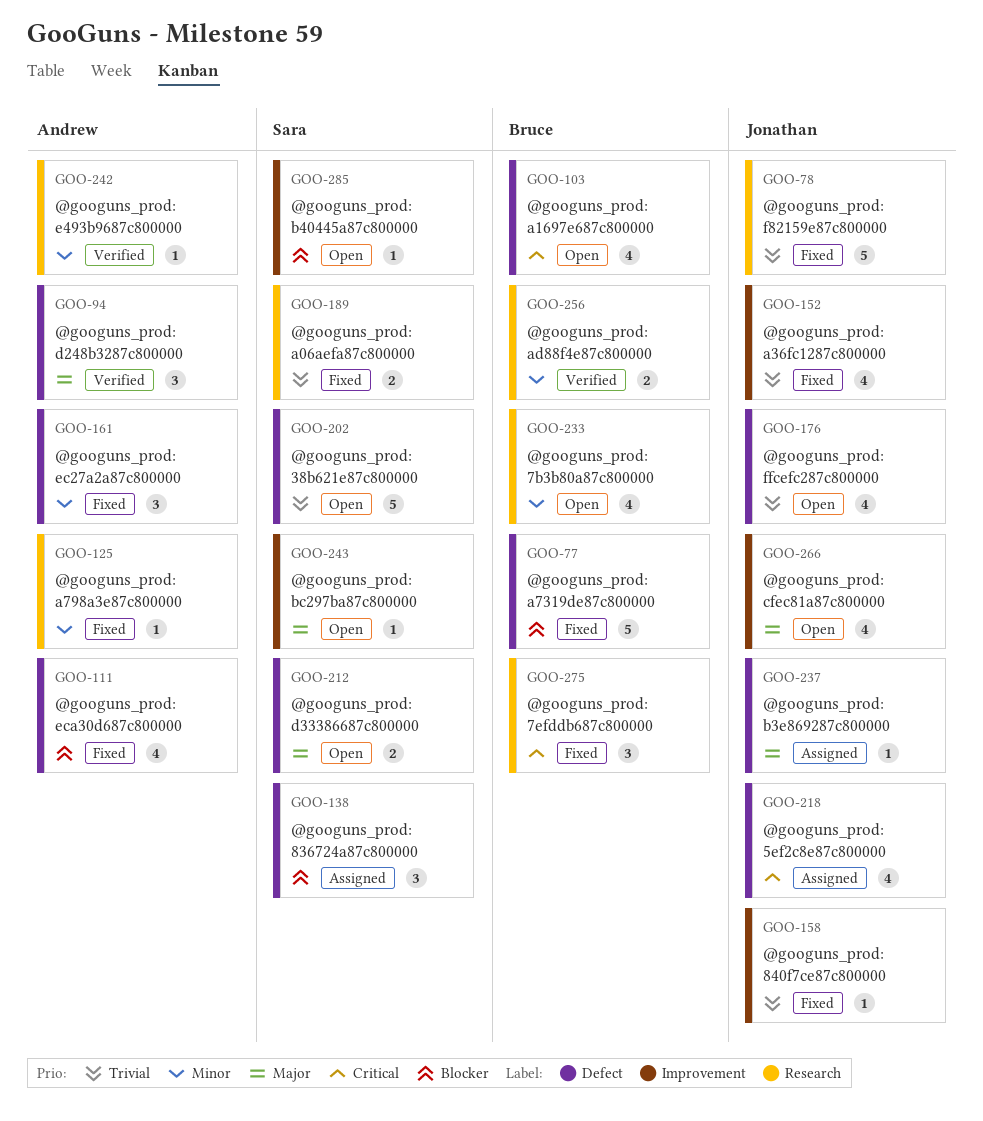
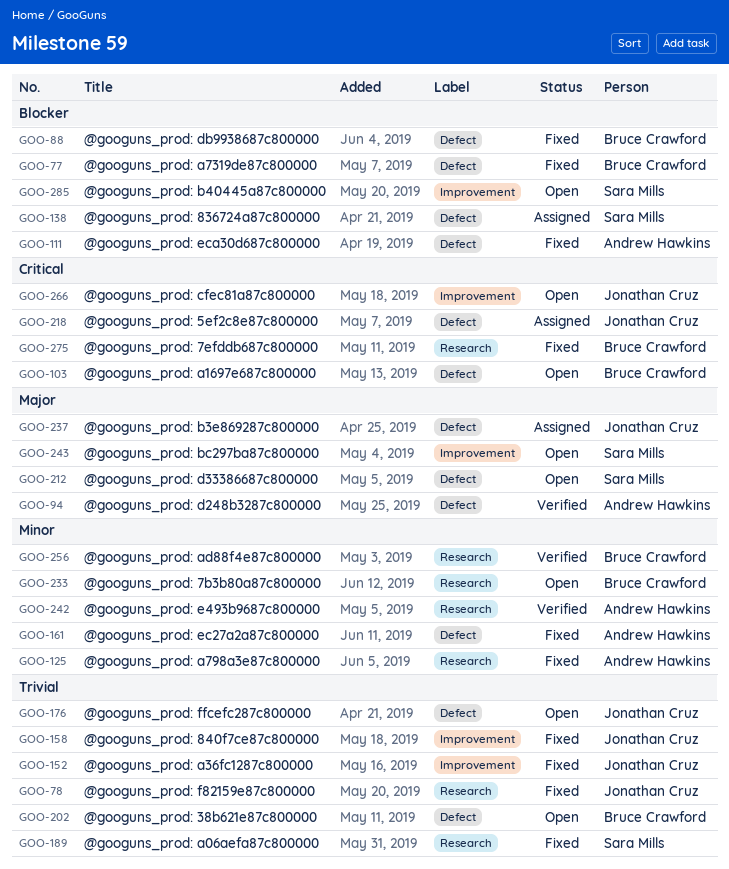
GOO-88: none -> present
GOO-202, owner: Sara Mills -> Bruce Crawford
GOO-266, priority: Major -> Critical

